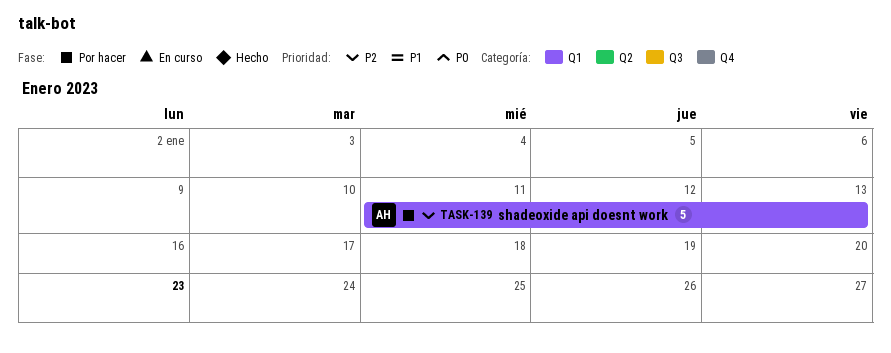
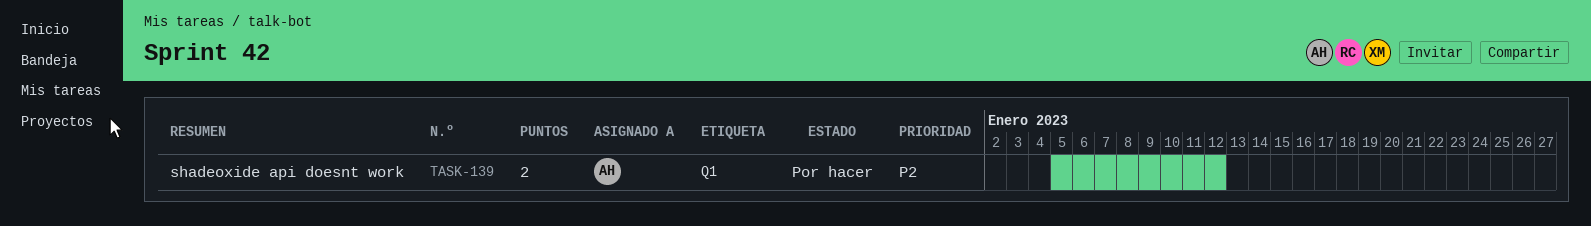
TASK-139, estimate: 5 -> 2
TASK-139, start: Jan 11 -> Jan 5
TASK-139, due: Jan 13 -> Jan 12

